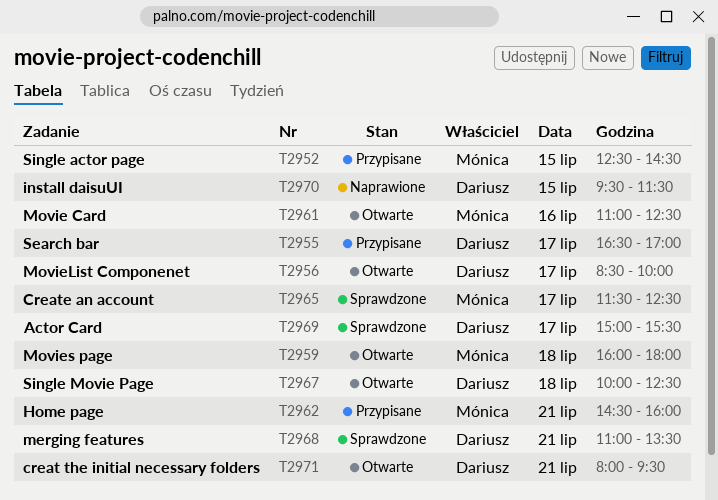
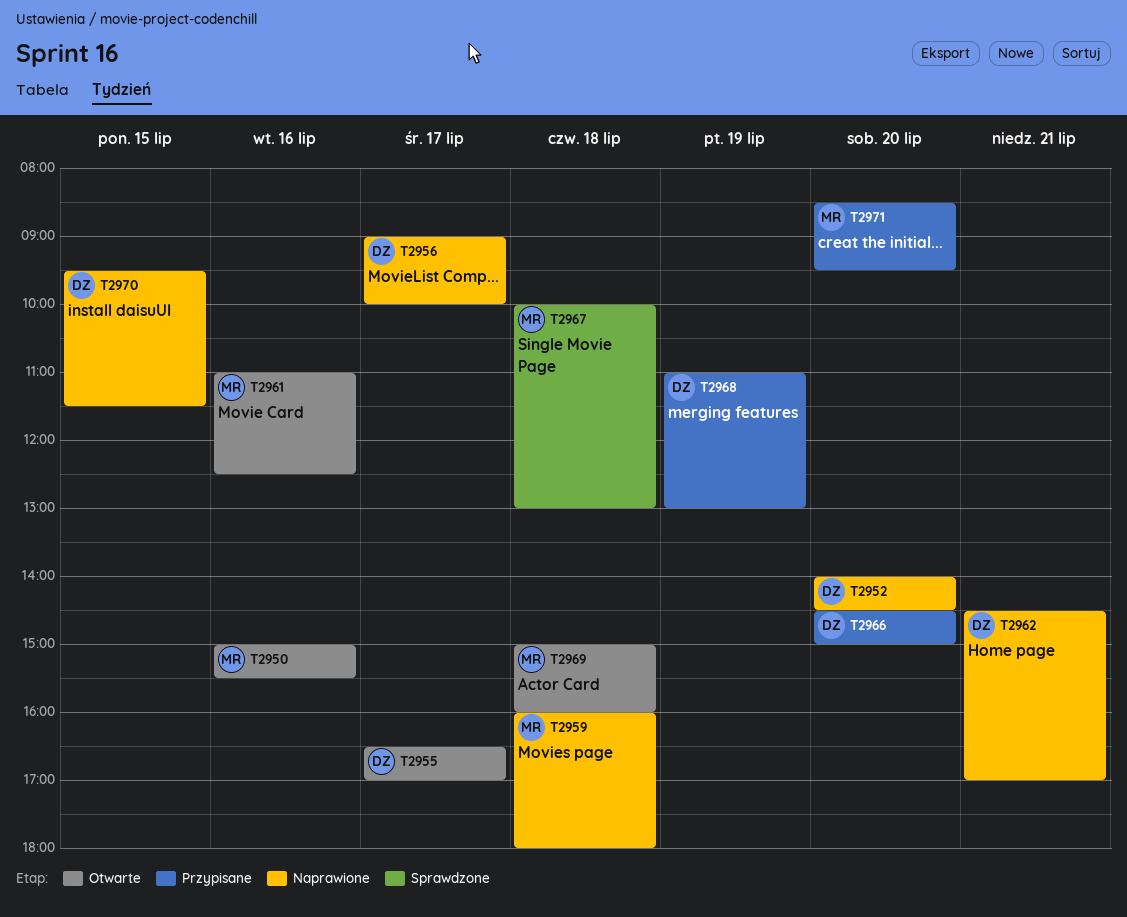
T2950: none -> present
T2952, status: Przypisane -> Naprawione
T2952, owner: Mónica -> Dariusz
T2952, day: Jul 15 -> Jul 20
T2952, begins: 12:30 -> 14:00
T2955, status: Przypisane -> Otwarte
T2956, status: Otwarte -> Naprawione
T2956, begins: 08:30 -> 09:00
T2959, status: Otwarte -> Naprawione
T2962, status: Przypisane -> Naprawione
T2962, owner: Mónica -> Dariusz
T2962, ends: 16:00 -> 17:00
T2965: present -> none
T2966: none -> present
T2967, status: Otwarte -> Sprawdzone
T2967, owner: Dariusz -> Mónica
T2967, ends: 12:30 -> 13:00
T2968, status: Sprawdzone -> Przypisane
T2968, day: Jul 21 -> Jul 19
T2968, ends: 13:30 -> 13:00
T2969, status: Sprawdzone -> Otwarte
T2969, owner: Dariusz -> Mónica
T2969, day: Jul 17 -> Jul 18
T2969, ends: 15:30 -> 16:00
T2971, status: Otwarte -> Przypisane
T2971, owner: Dariusz -> Mónica
T2971, day: Jul 21 -> Jul 20
T2971, begins: 08:00 -> 08:30

